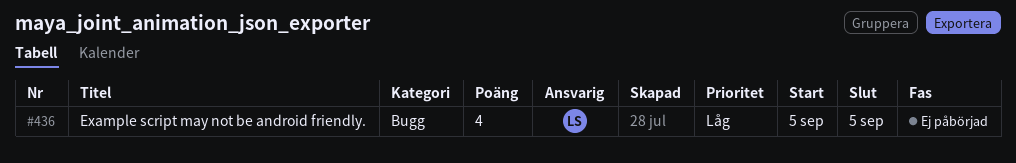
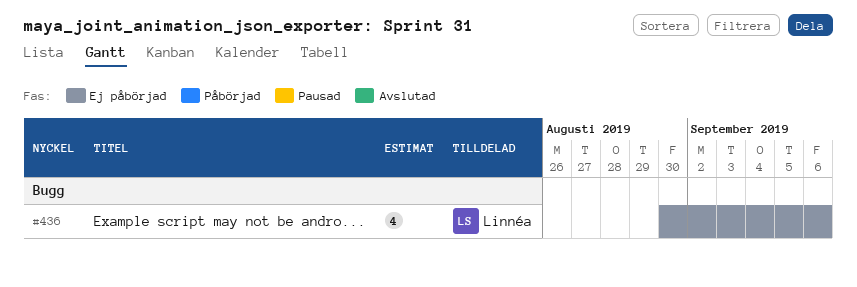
#436, start: Sep 5 -> Aug 30
#436, due: Sep 5 -> Sep 6

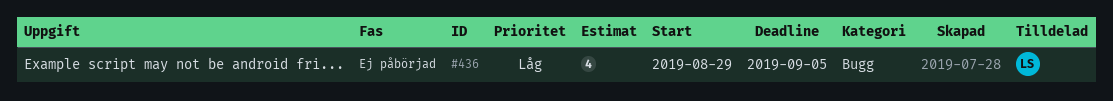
#436, start: Aug 30 -> Aug 29
#436, due: Sep 6 -> Sep 5

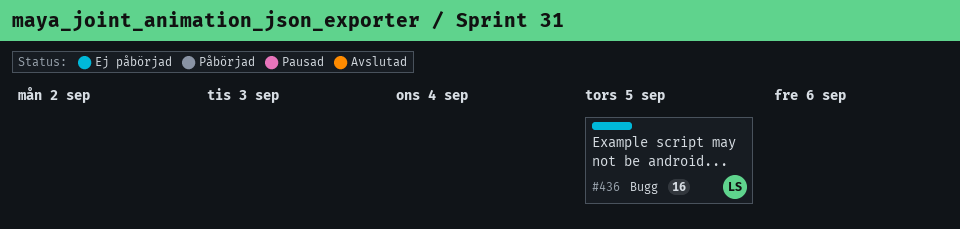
#436, estimate: 4 -> 16

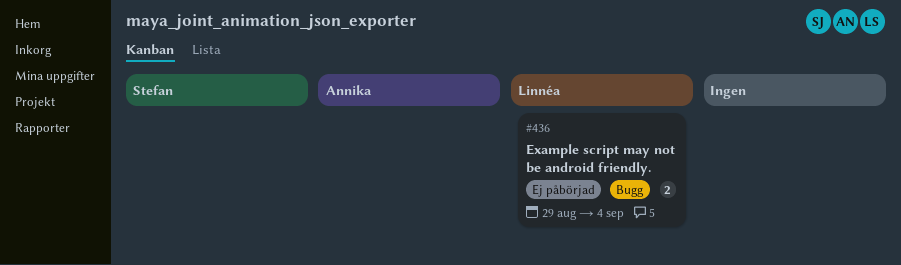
#436, estimate: 16 -> 2
#436, due: Sep 5 -> Sep 4

